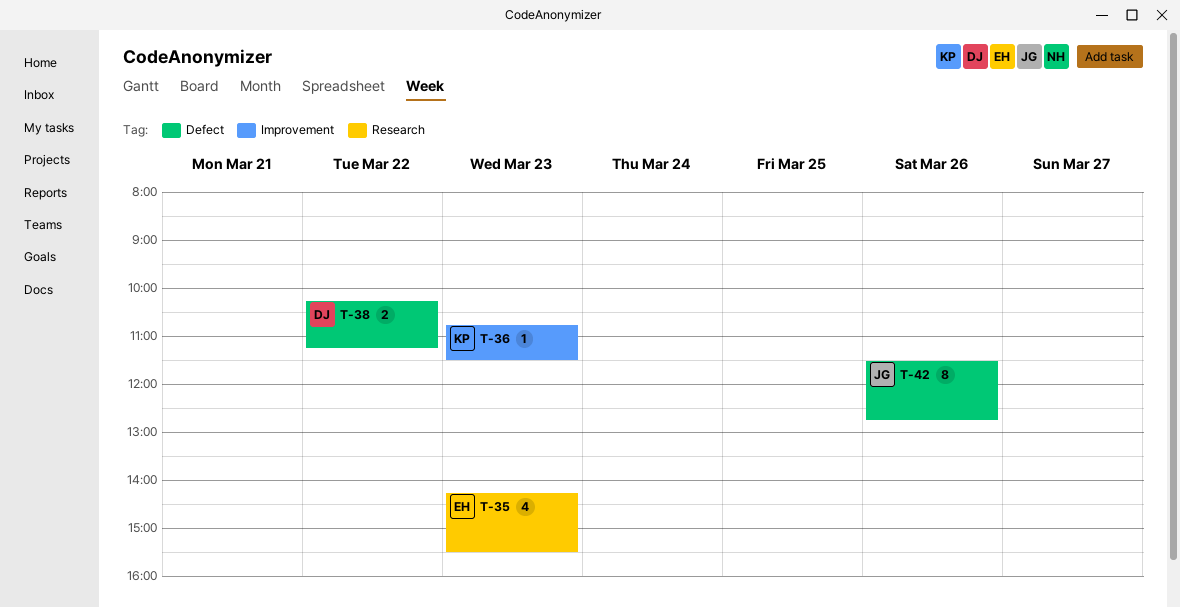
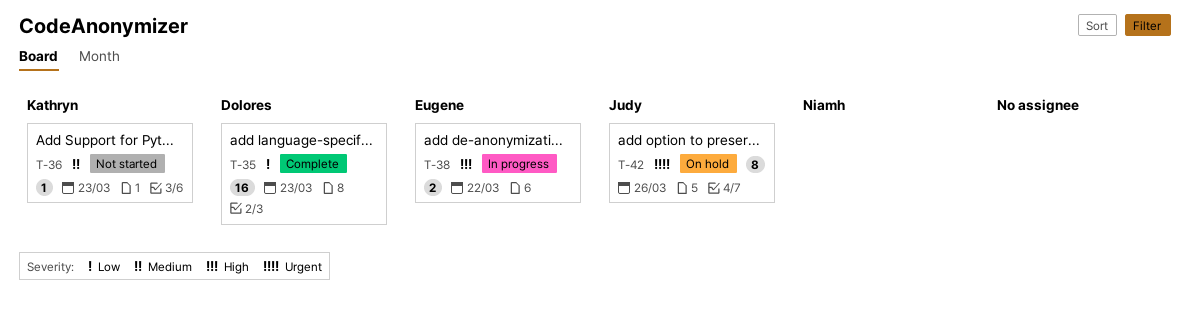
T-35, owner: Eugene -> Dolores
T-35, estimate: 4 -> 16
T-38, owner: Dolores -> Eugene

